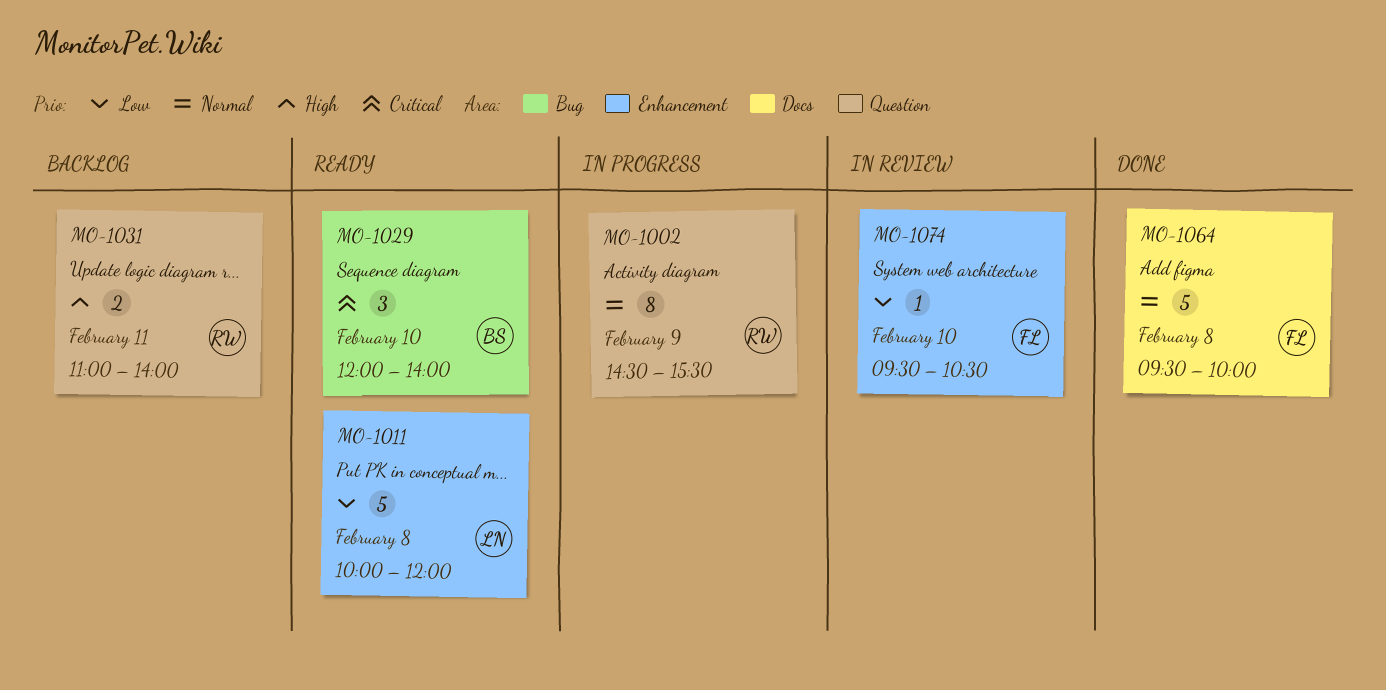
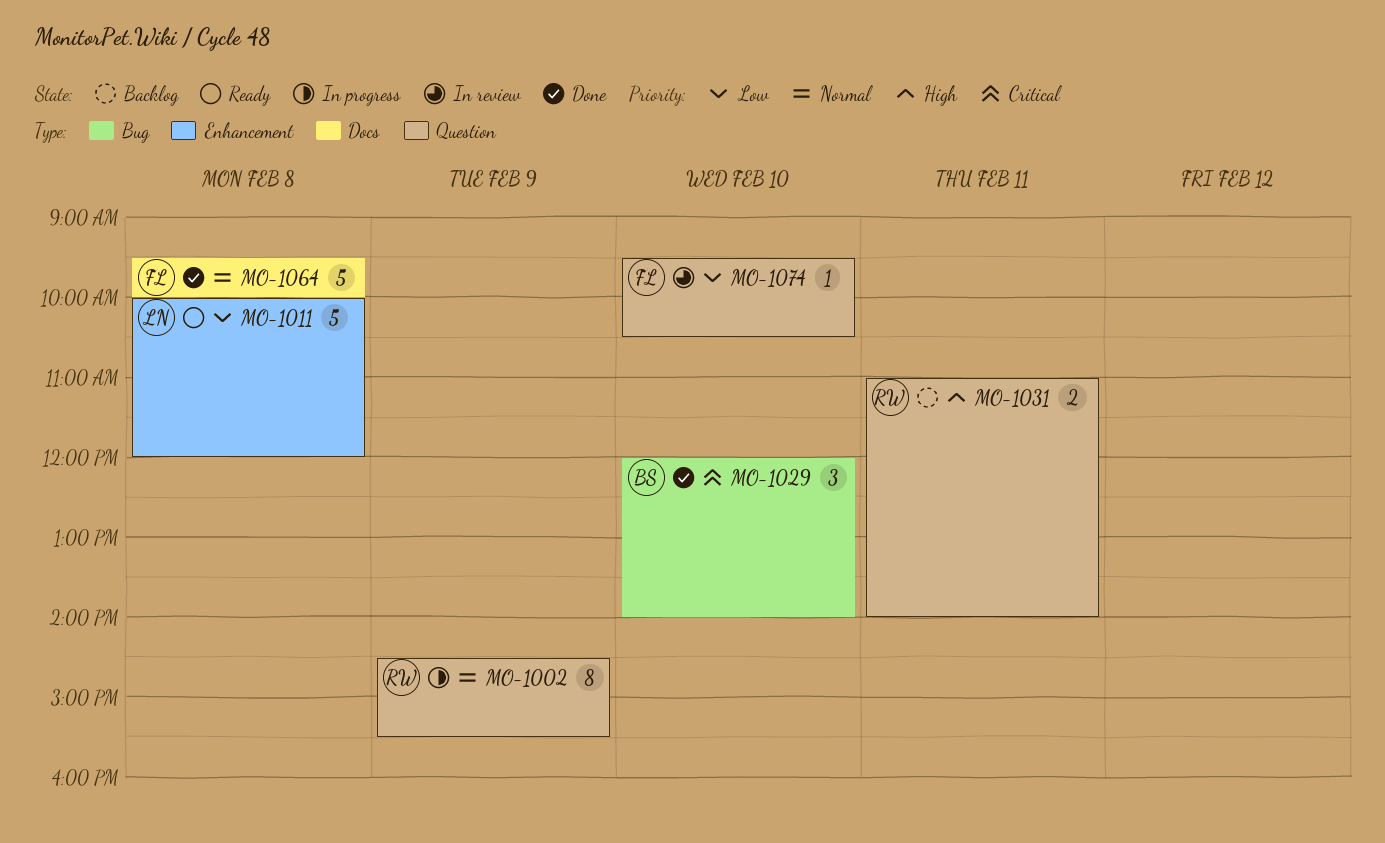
MO-1029, status: Ready -> Done
MO-1074, label: Enhancement -> Question

